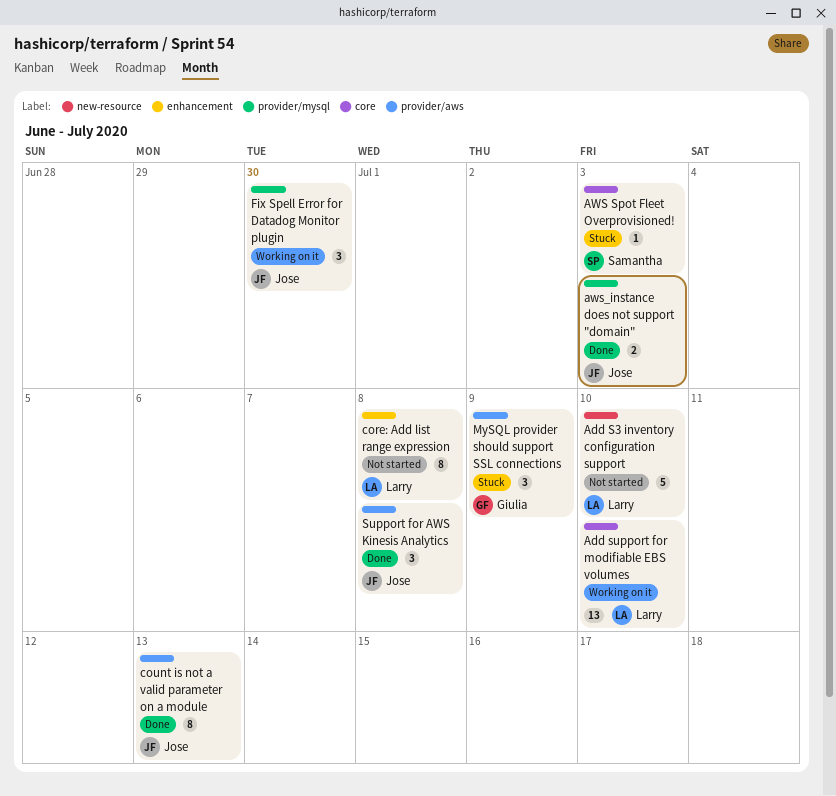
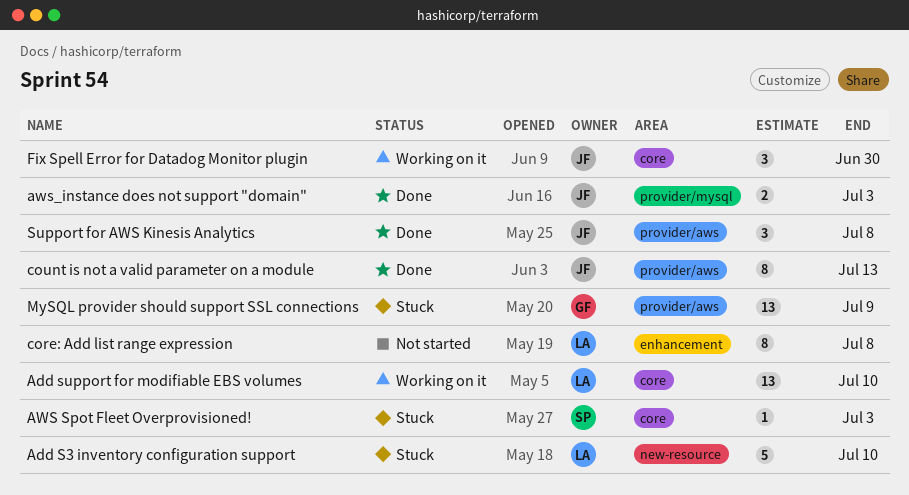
Add S3 inventory configuration support, status: Not started -> Stuck
Fix Spell Error for Datadog Monitor plugin, label: provider/mysql -> core
MySQL provider should support SSL connections, estimate: 3 -> 13

